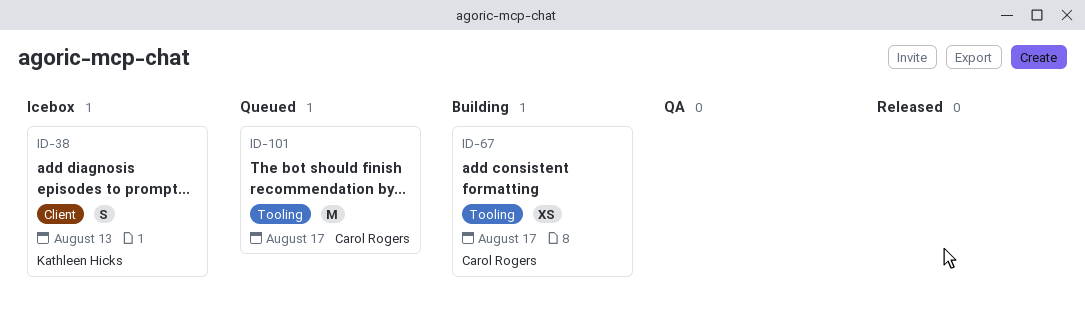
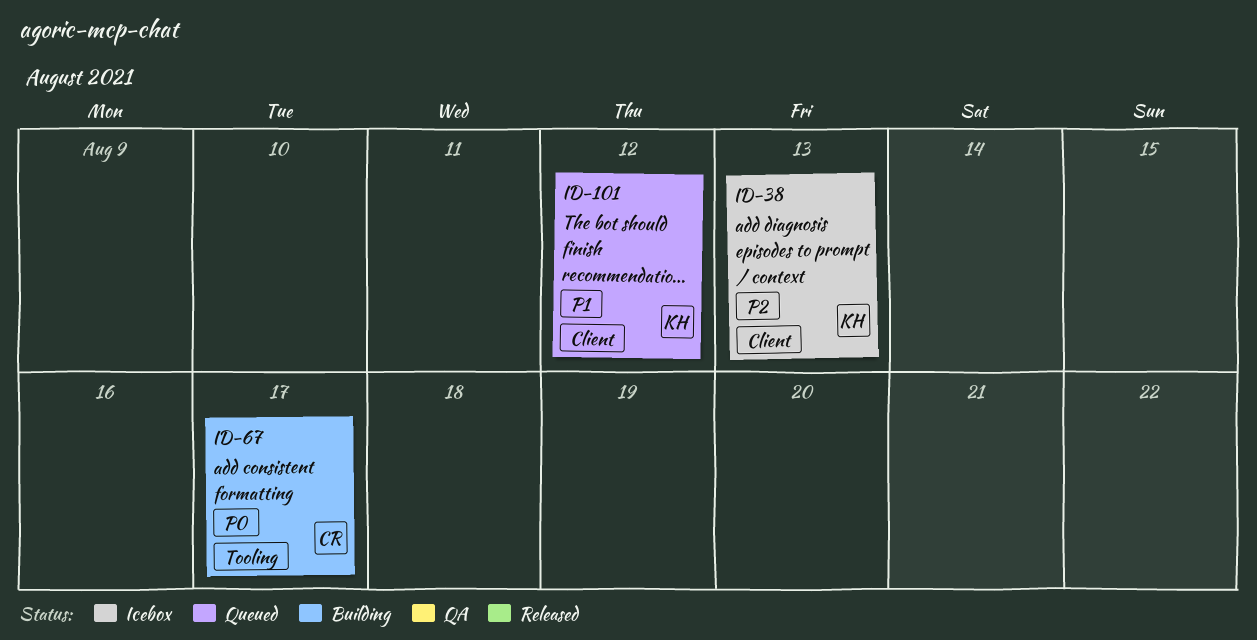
ID-101, owner: Carol Rogers -> Kathleen Hicks
ID-101, label: Tooling -> Client
ID-101, due: Aug 17 -> Aug 12

